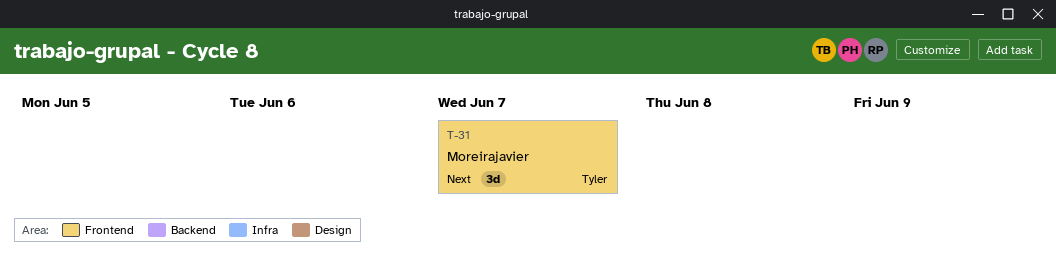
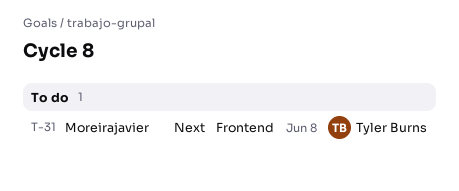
T-31, due: Jun 7 -> Jun 8

